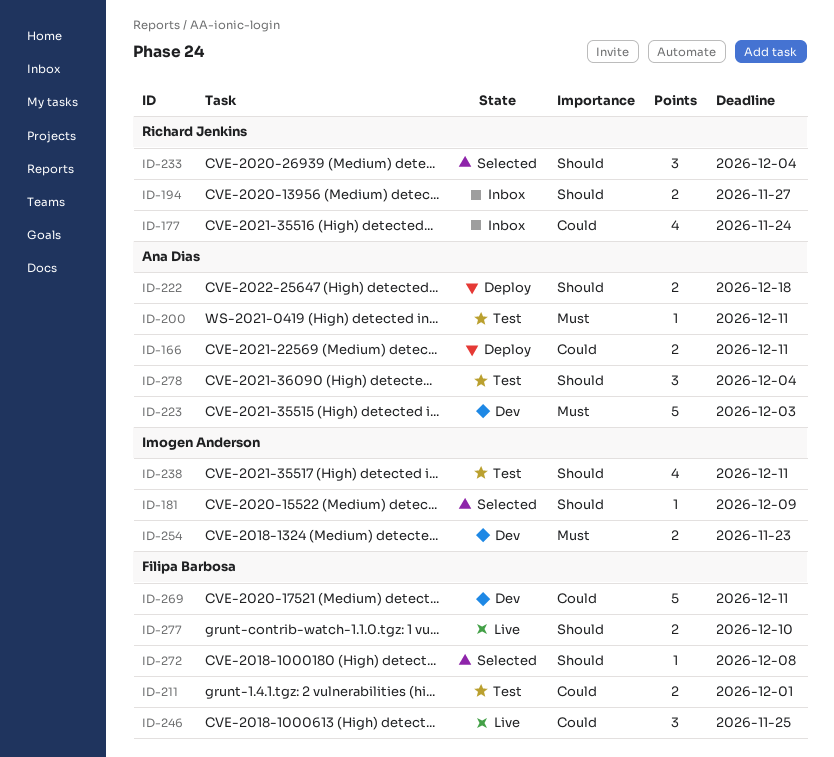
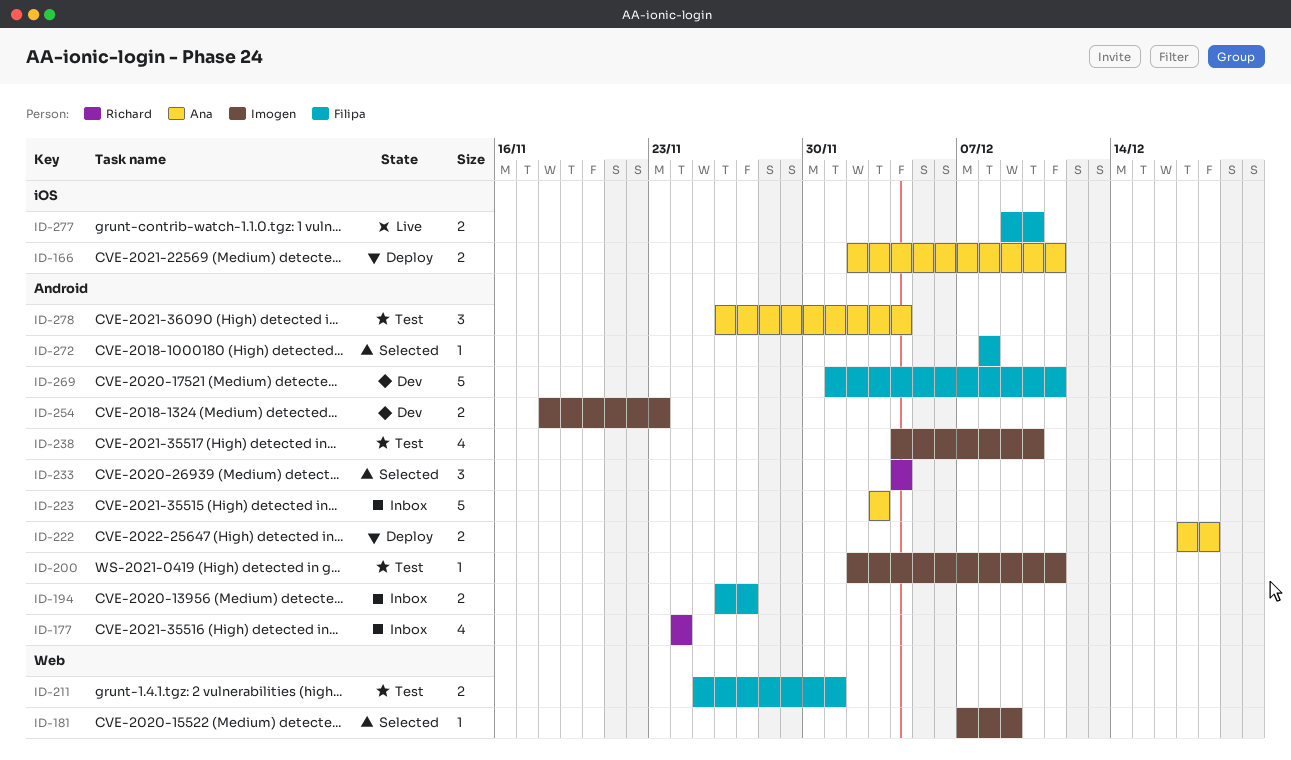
ID-194, owner: Richard Jenkins -> Filipa Barbosa
ID-200, owner: Ana Dias -> Imogen Anderson
ID-223, status: Dev -> Inbox
ID-238, due: Dec 11 -> Dec 10
ID-246: present -> none

